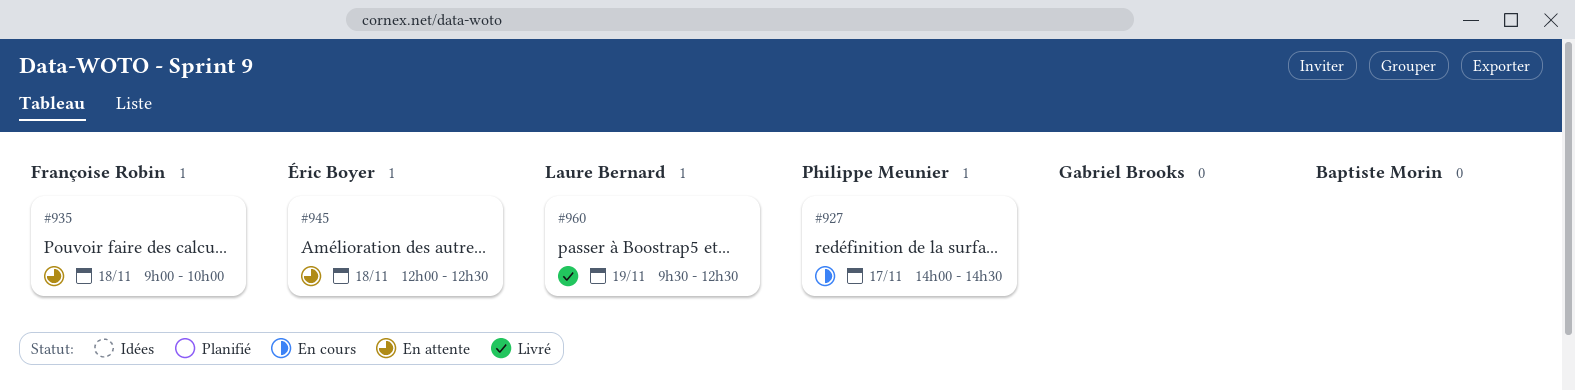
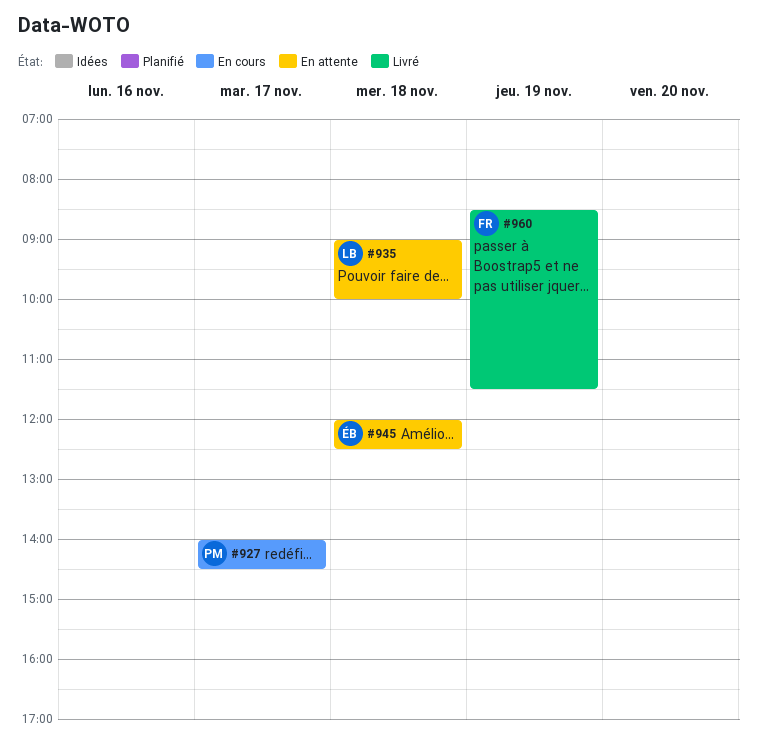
#935, owner: Françoise Robin -> Laure Bernard
#960, owner: Laure Bernard -> Françoise Robin
#960, begins: 09:30 -> 08:30
#960, ends: 12:30 -> 11:30

